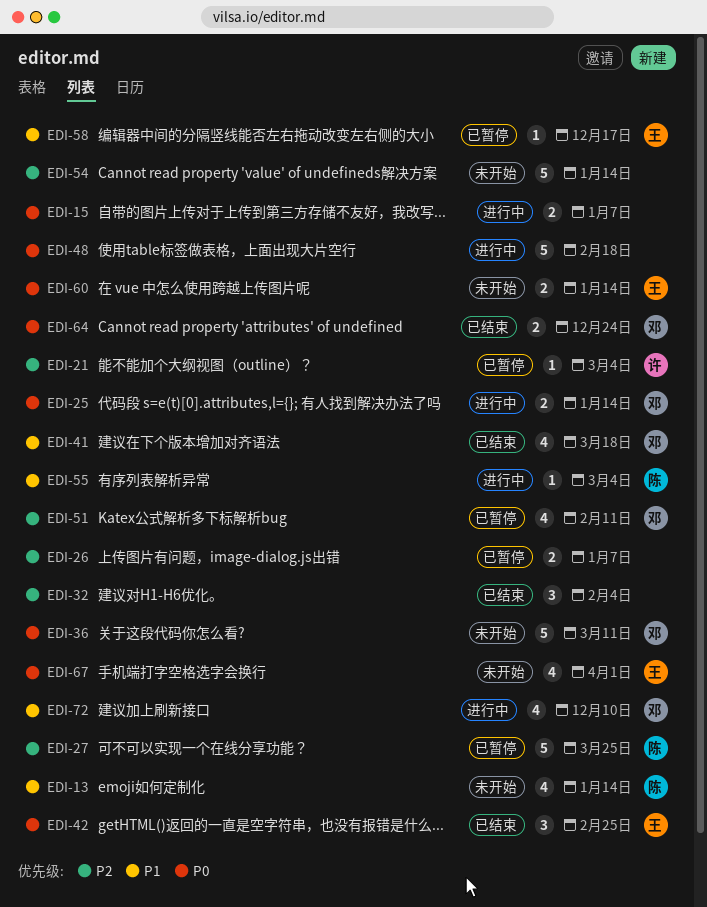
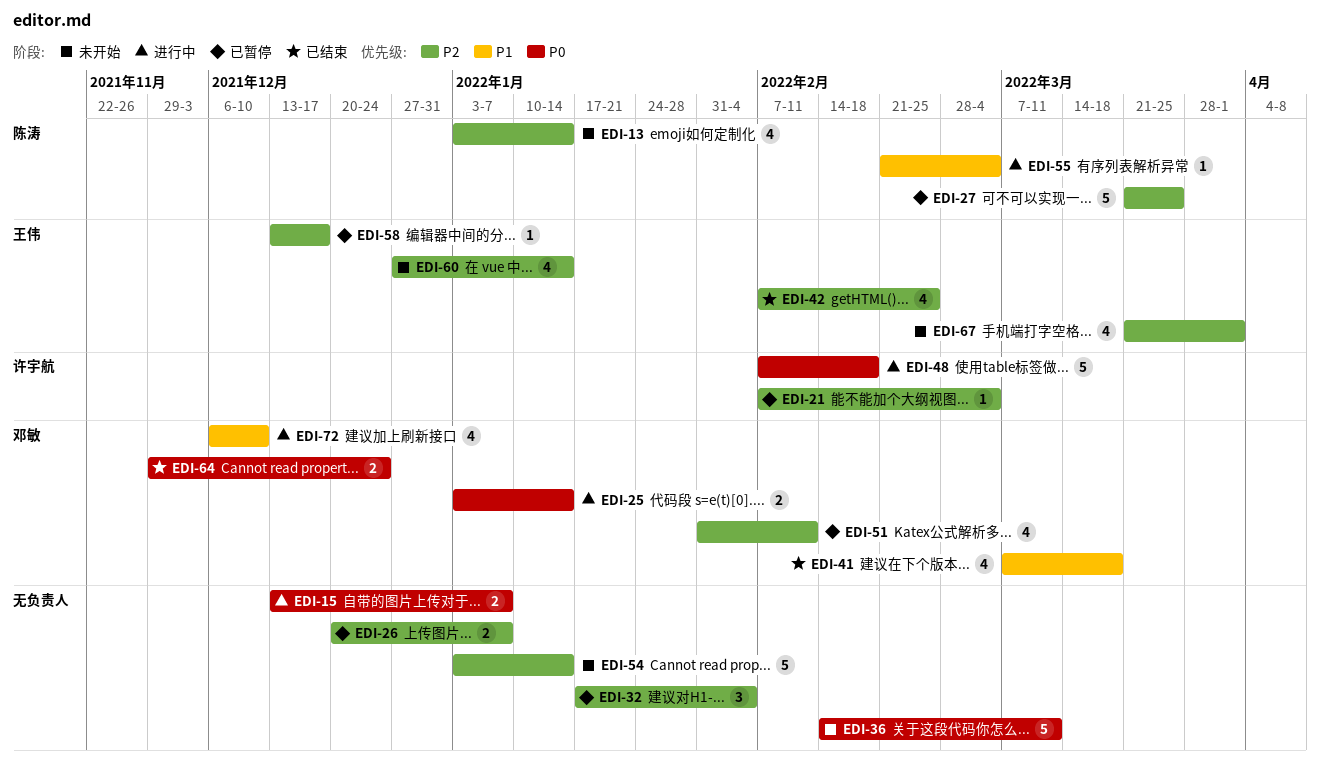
EDI-13, priority: P1 -> P2
EDI-32, status: 已结束 -> 已暂停
EDI-36, owner: 邓敏 -> none
EDI-42, priority: P0 -> P2
EDI-42, estimate: 3 -> 4
EDI-48, owner: none -> 许宇航
EDI-58, priority: P1 -> P2
EDI-60, priority: P0 -> P2
EDI-60, estimate: 2 -> 4
EDI-67, priority: P0 -> P2

